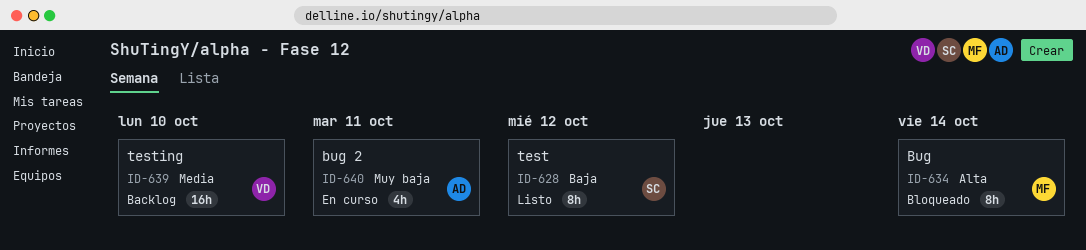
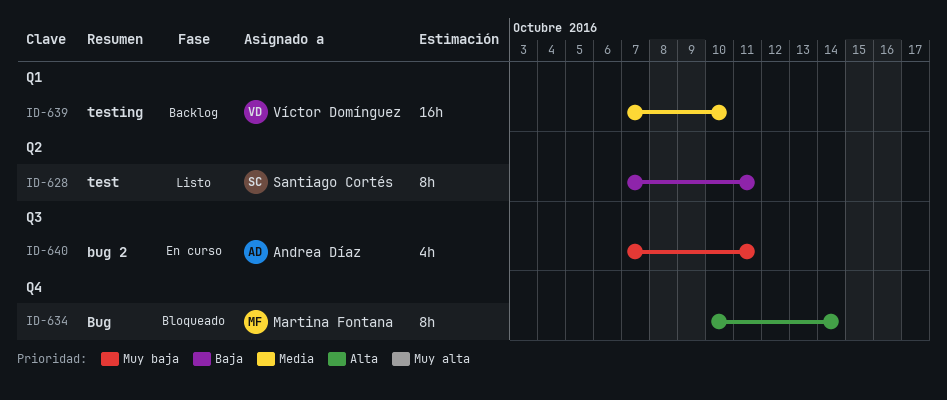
ID-628, due: Oct 12 -> Oct 11

